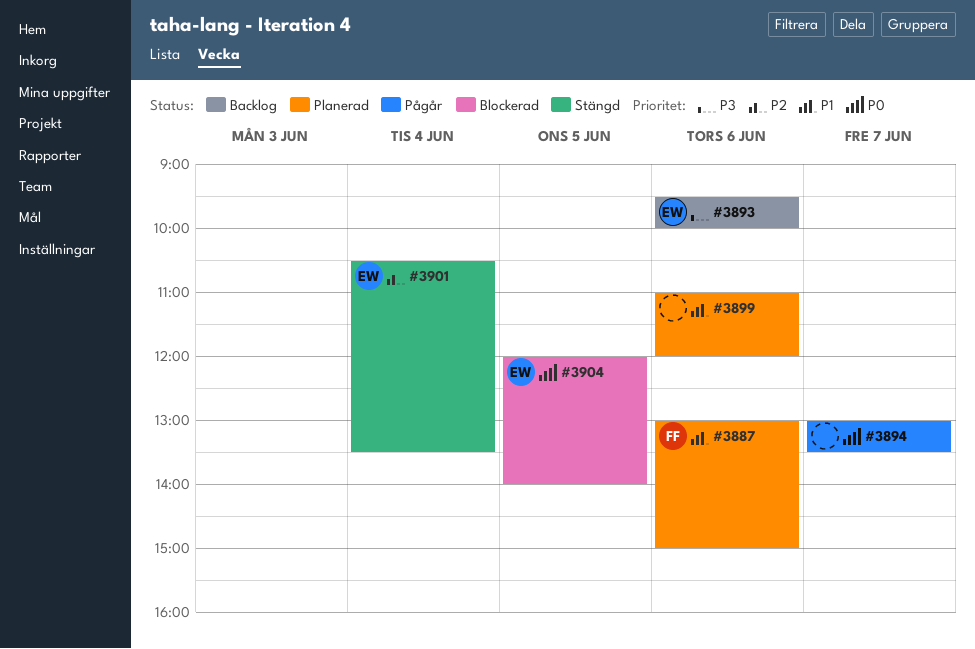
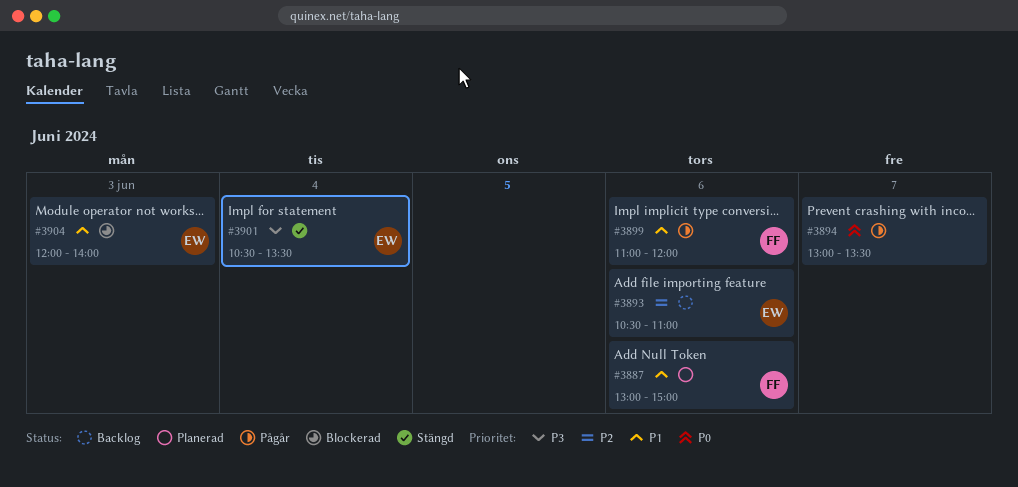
#3893, priority: P3 -> P2
#3893, begins: 09:30 -> 10:30
#3893, ends: 10:00 -> 11:00
#3899, status: Planerad -> Pågår
#3899, owner: none -> FF
#3901, priority: P2 -> P3
#3904, priority: P0 -> P1
#3904, day: Jun 5 -> Jun 3

